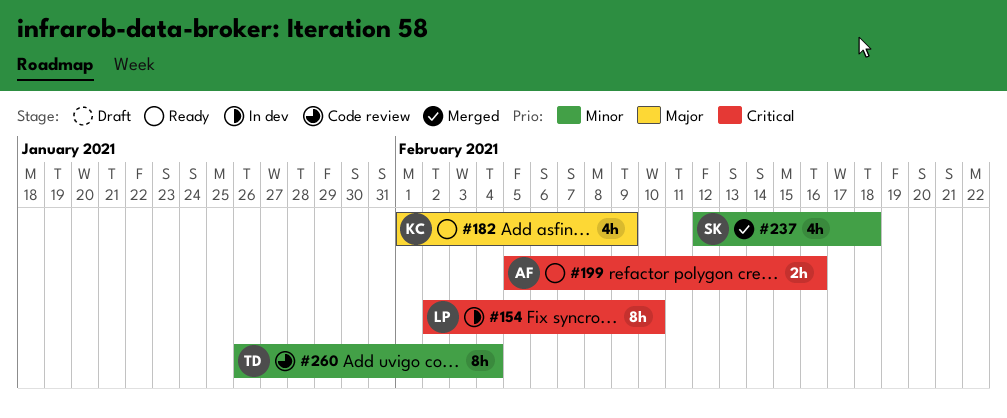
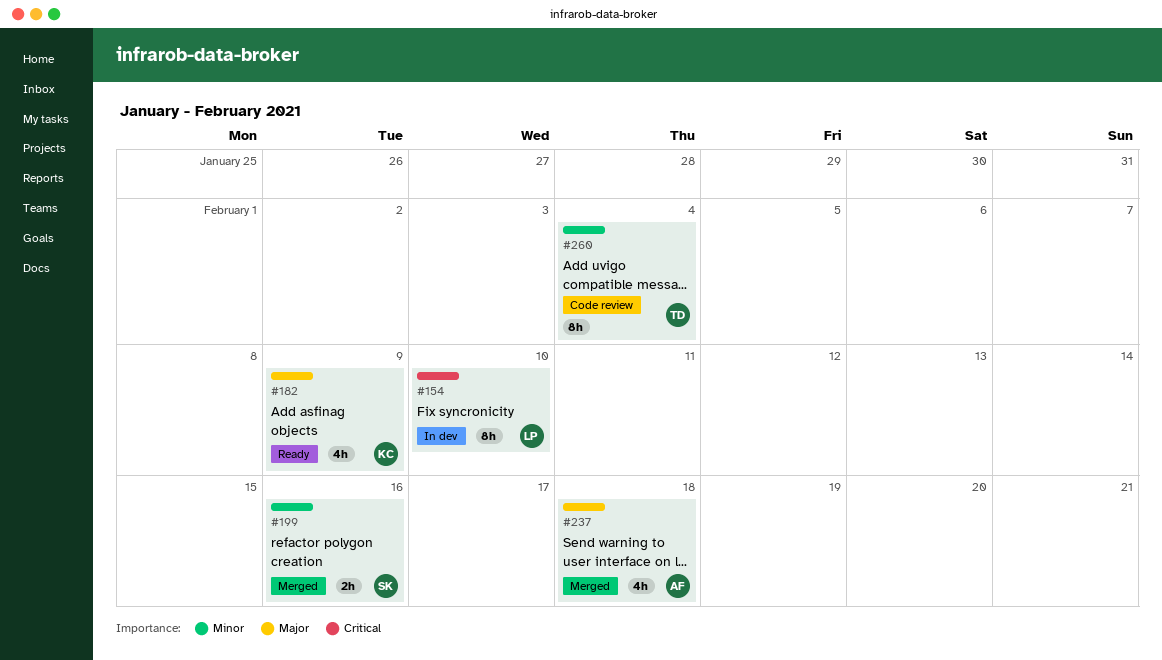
#199, status: Ready -> Merged
#199, owner: AF -> SK
#199, priority: Critical -> Minor
#237, owner: SK -> AF
#237, priority: Minor -> Major

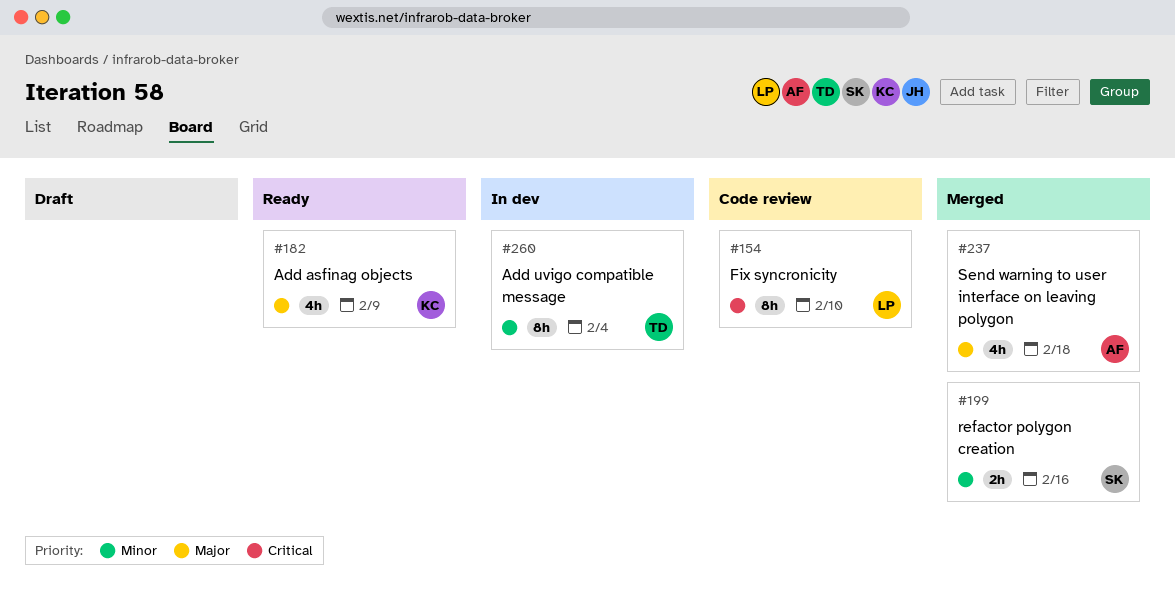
#154, status: In dev -> Code review
#260, status: Code review -> In dev

